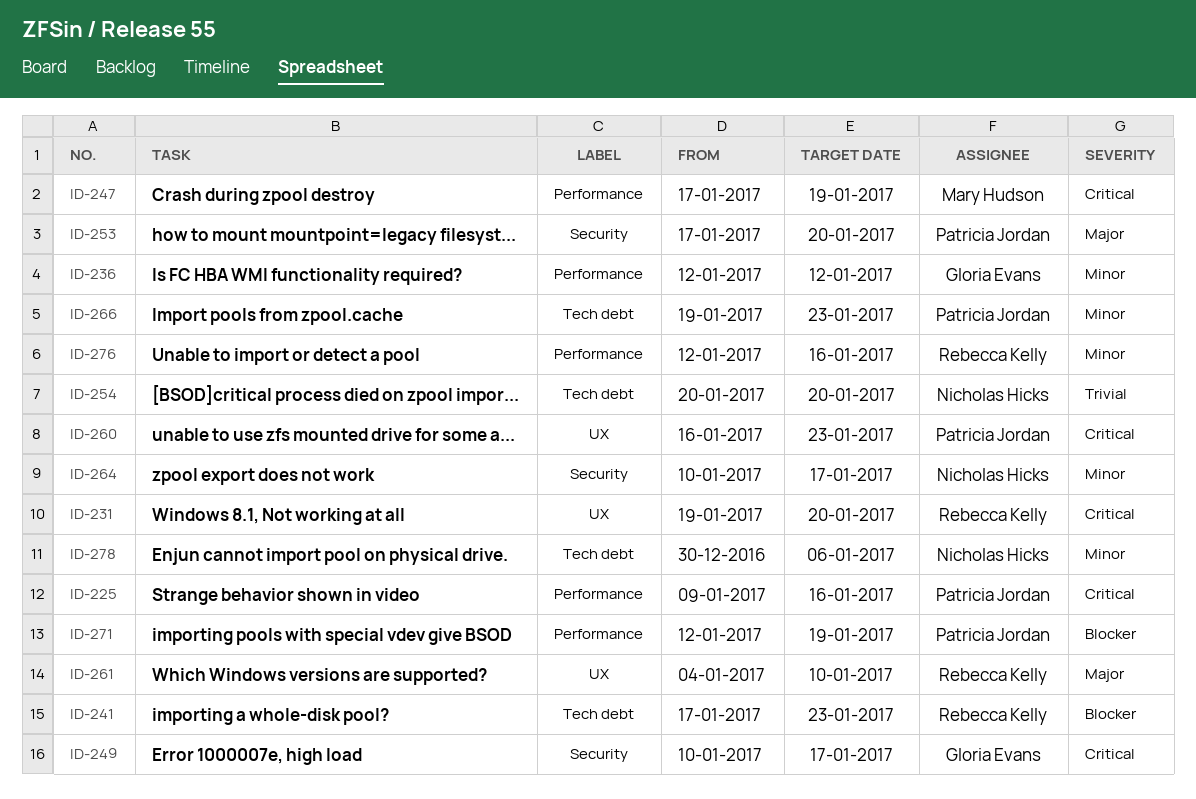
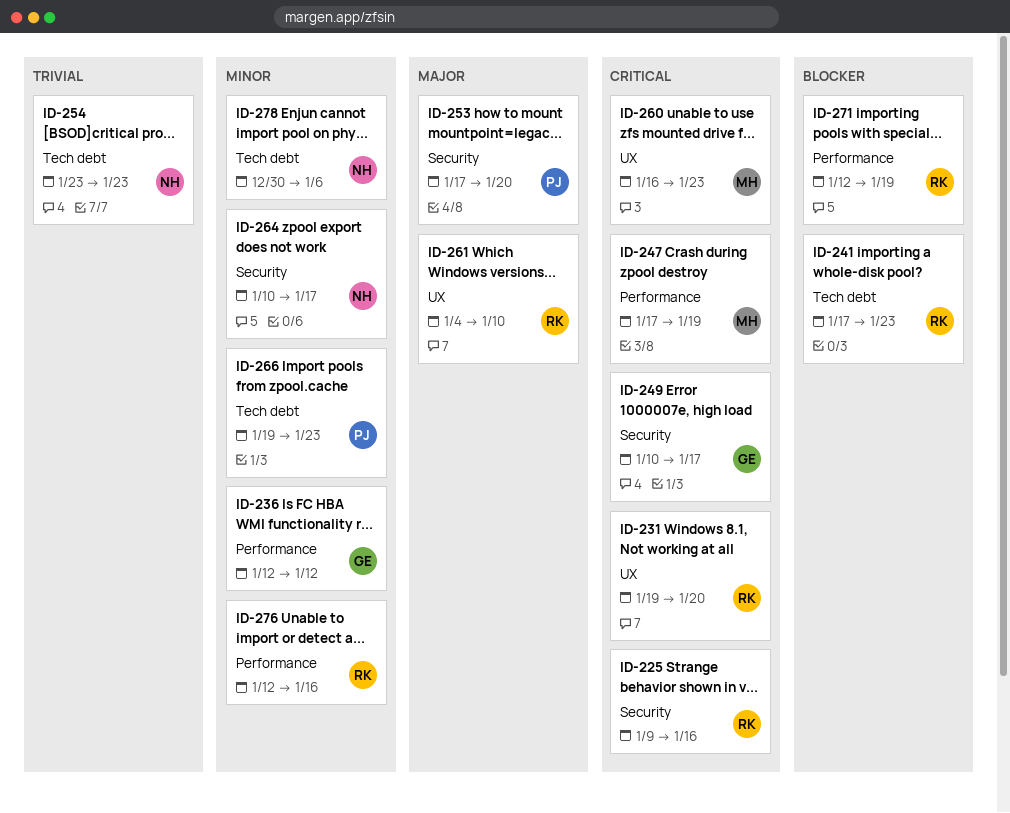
ID-225, owner: Patricia Jordan -> Rebecca Kelly
ID-225, label: Performance -> Security
ID-254, start: Jan 20 -> Jan 23
ID-254, due: Jan 20 -> Jan 23
ID-260, owner: Patricia Jordan -> Mary Hudson
ID-271, owner: Patricia Jordan -> Rebecca Kelly

